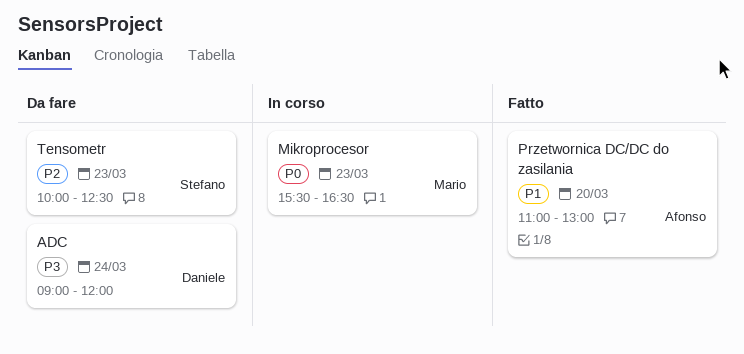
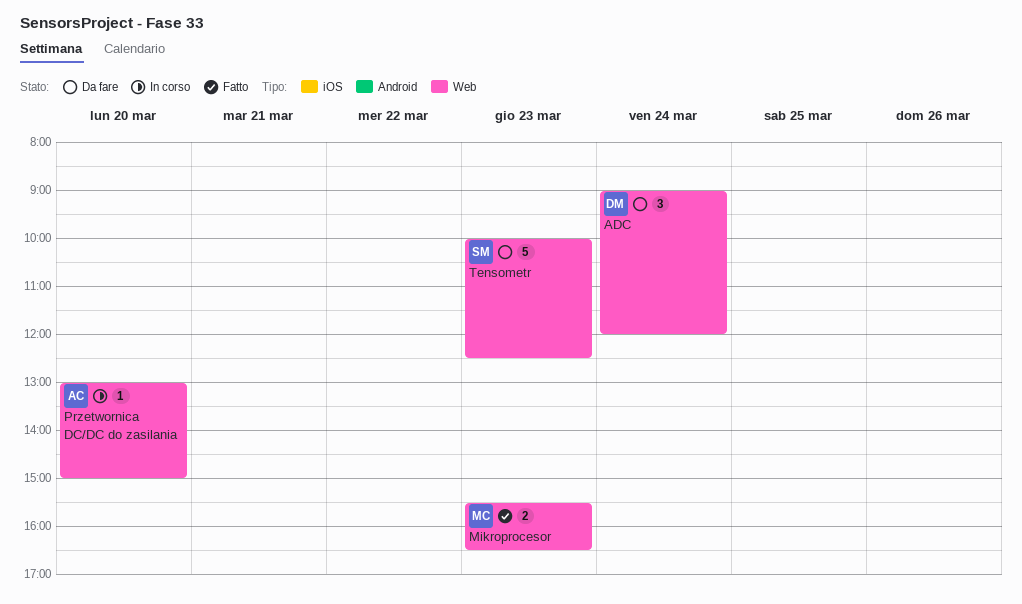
Mikroprocesor, status: In corso -> Fatto
Przetwornica DC/DC do zasilania, status: Fatto -> In corso
Przetwornica DC/DC do zasilania, begins: 11:00 -> 13:00
Przetwornica DC/DC do zasilania, ends: 13:00 -> 15:00

